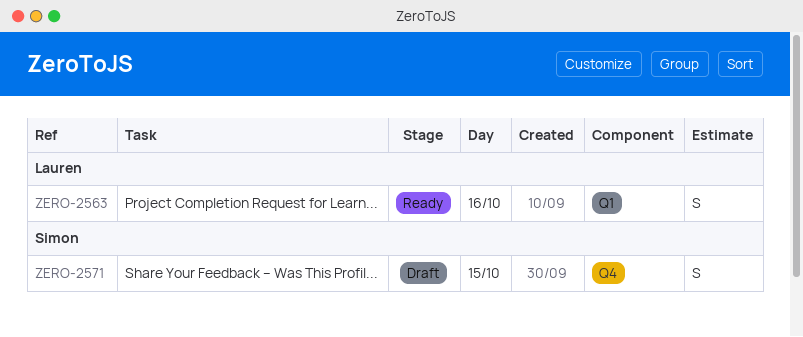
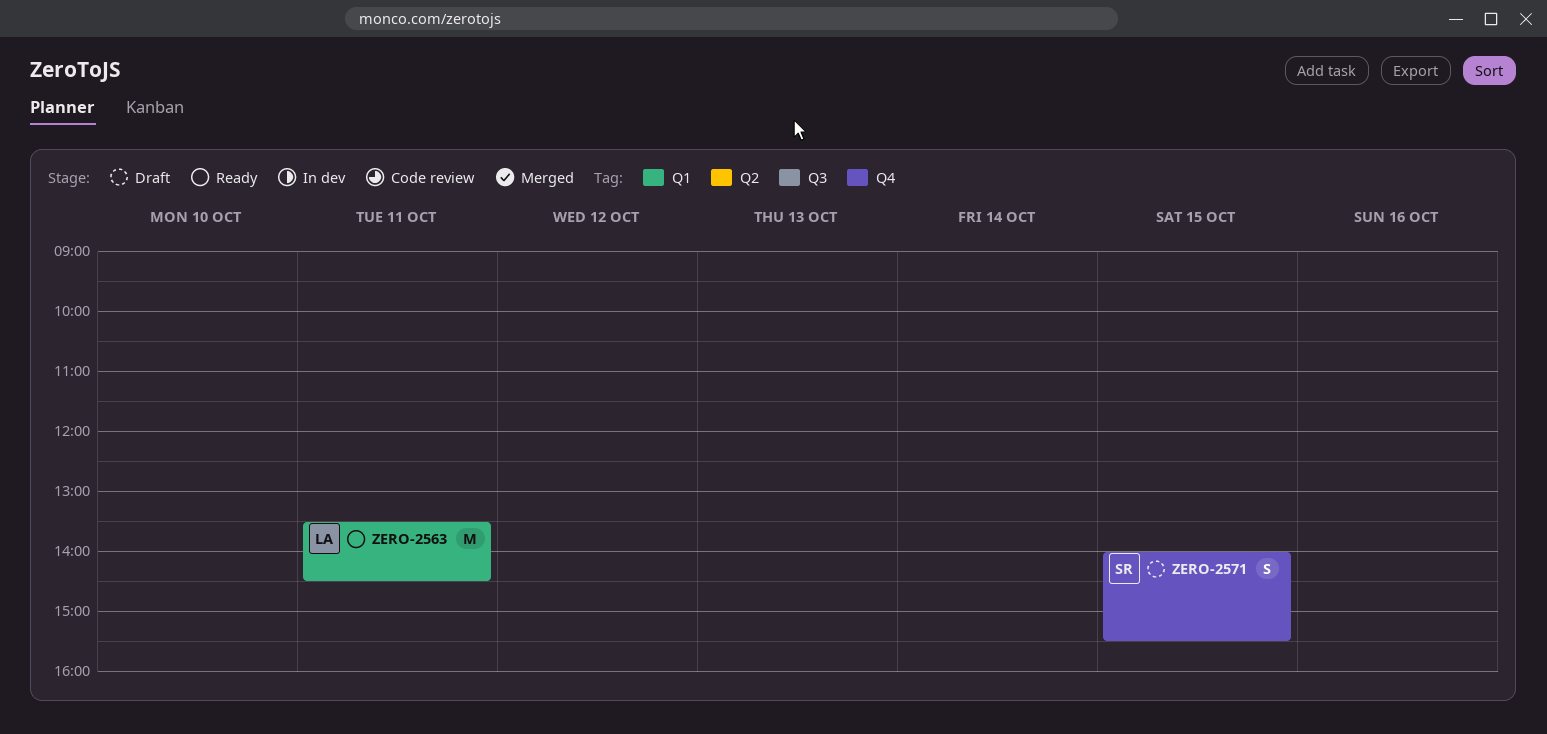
ZERO-2563, estimate: S -> M
ZERO-2563, day: Oct 16 -> Oct 11

